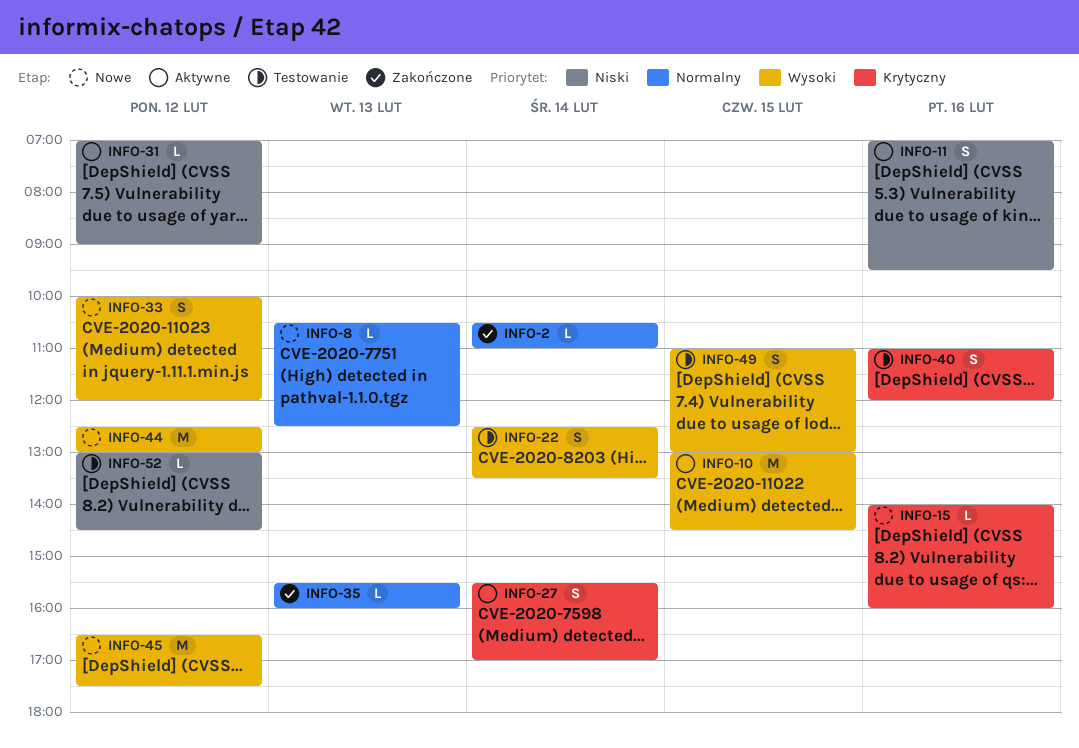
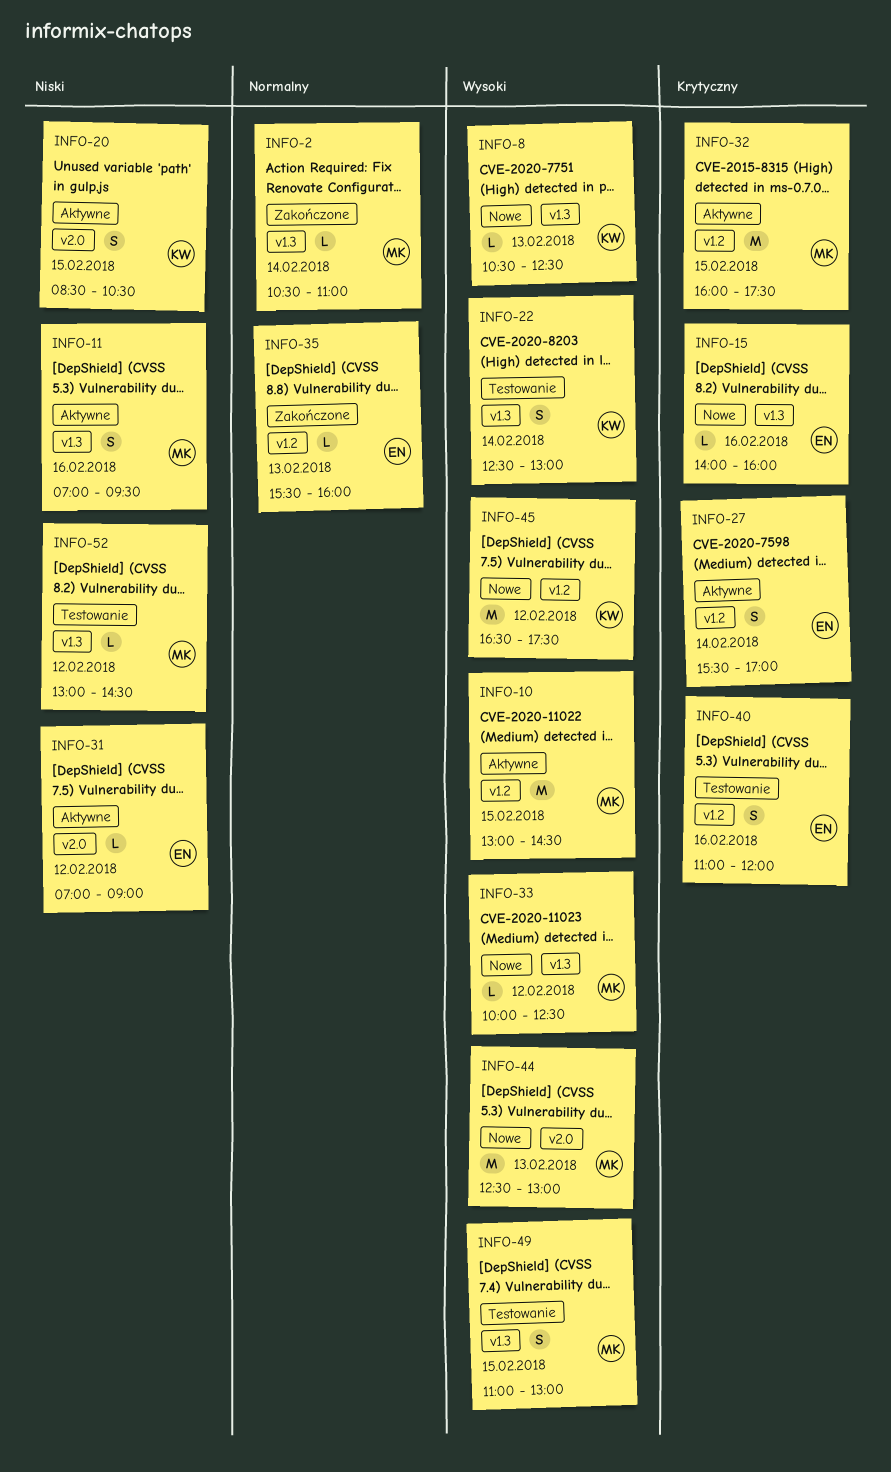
INFO-8, priority: Normalny -> Wysoki
INFO-20: none -> present
INFO-22, ends: 13:30 -> 13:00
INFO-32: none -> present
INFO-33, estimate: S -> L
INFO-33, ends: 12:00 -> 12:30
INFO-44, day: Feb 12 -> Feb 13

